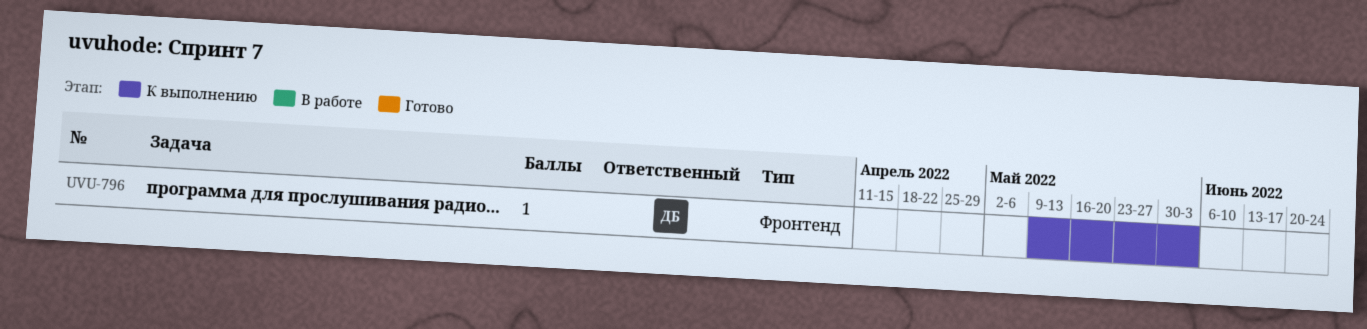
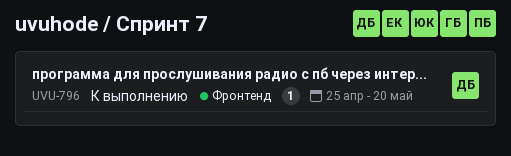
UVU-796, start: May 9 -> Apr 25
UVU-796, due: Jun 3 -> May 20

